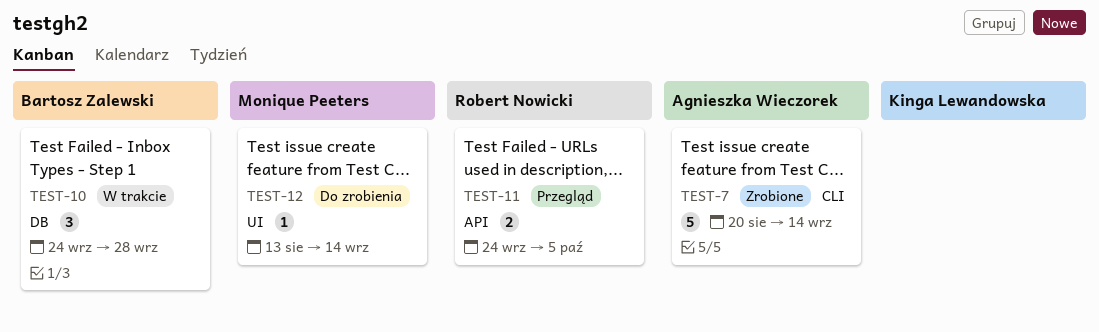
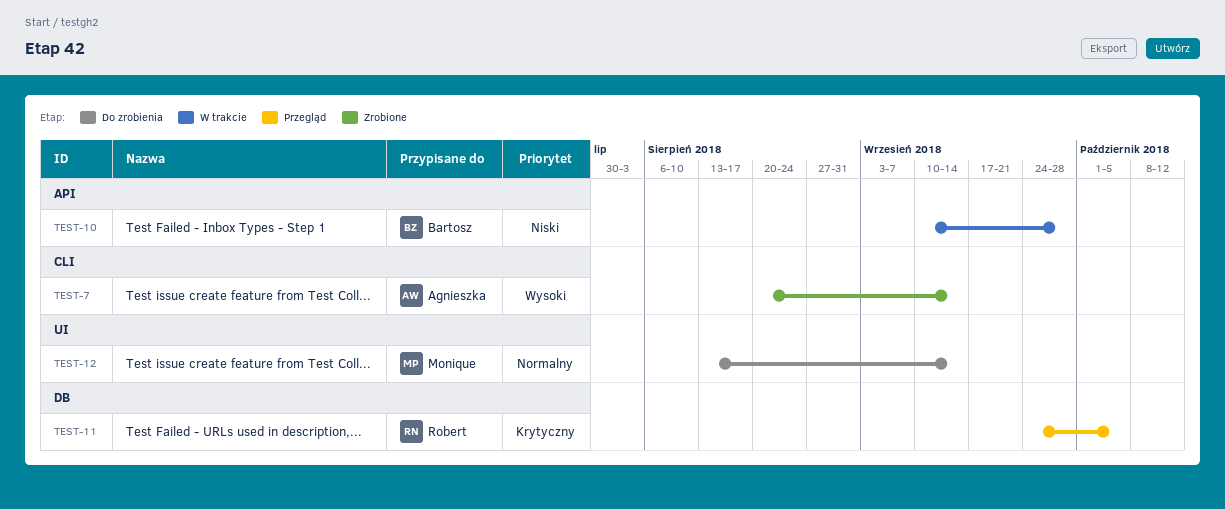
TEST-10, label: DB -> API
TEST-10, start: Sep 24 -> Sep 10
TEST-11, label: API -> DB

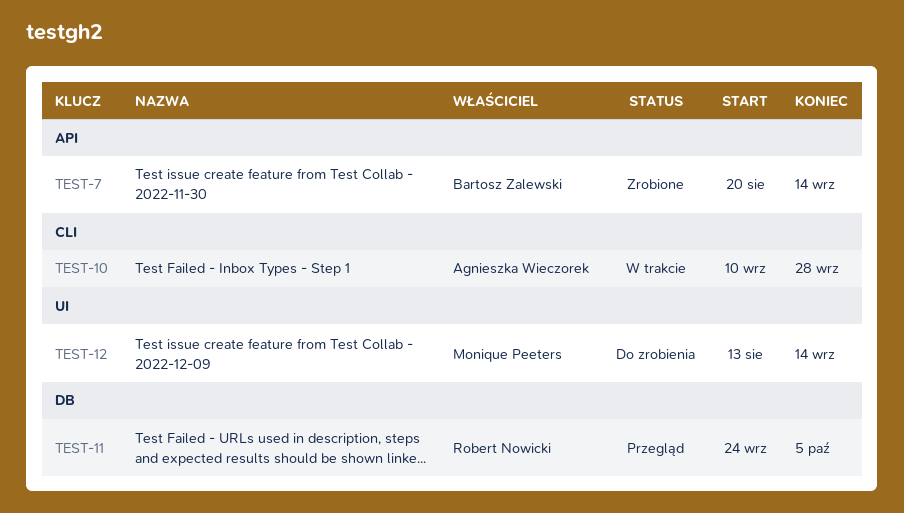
TEST-7, owner: Agnieszka Wieczorek -> Bartosz Zalewski
TEST-7, label: CLI -> API
TEST-10, owner: Bartosz Zalewski -> Agnieszka Wieczorek
TEST-10, label: API -> CLI

